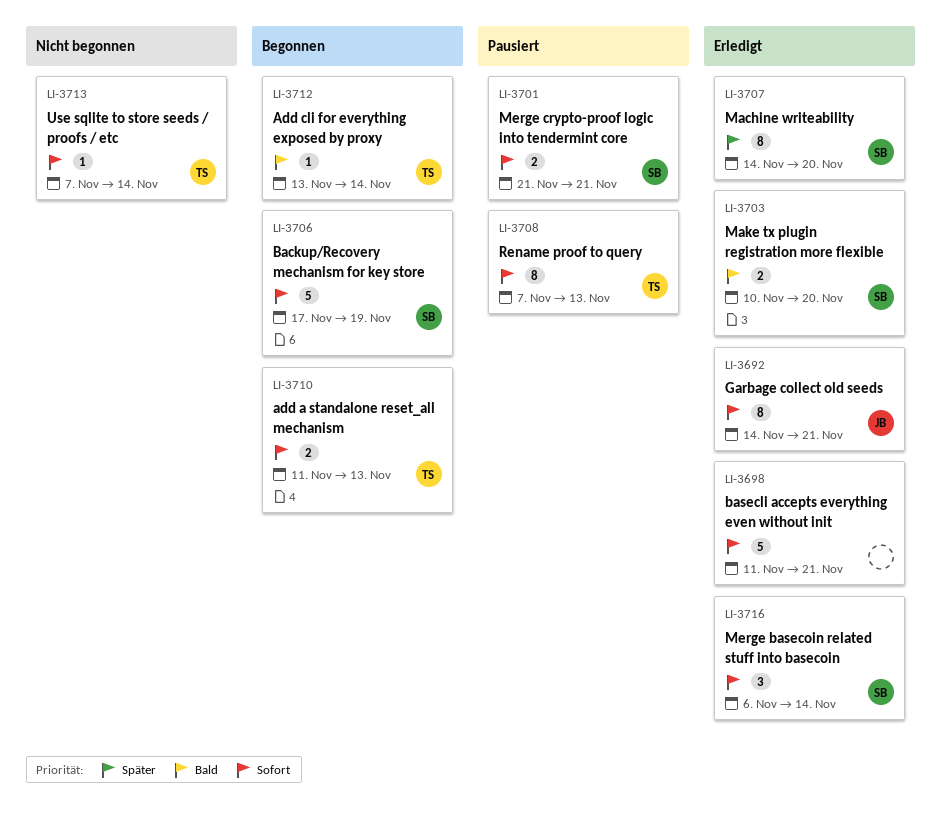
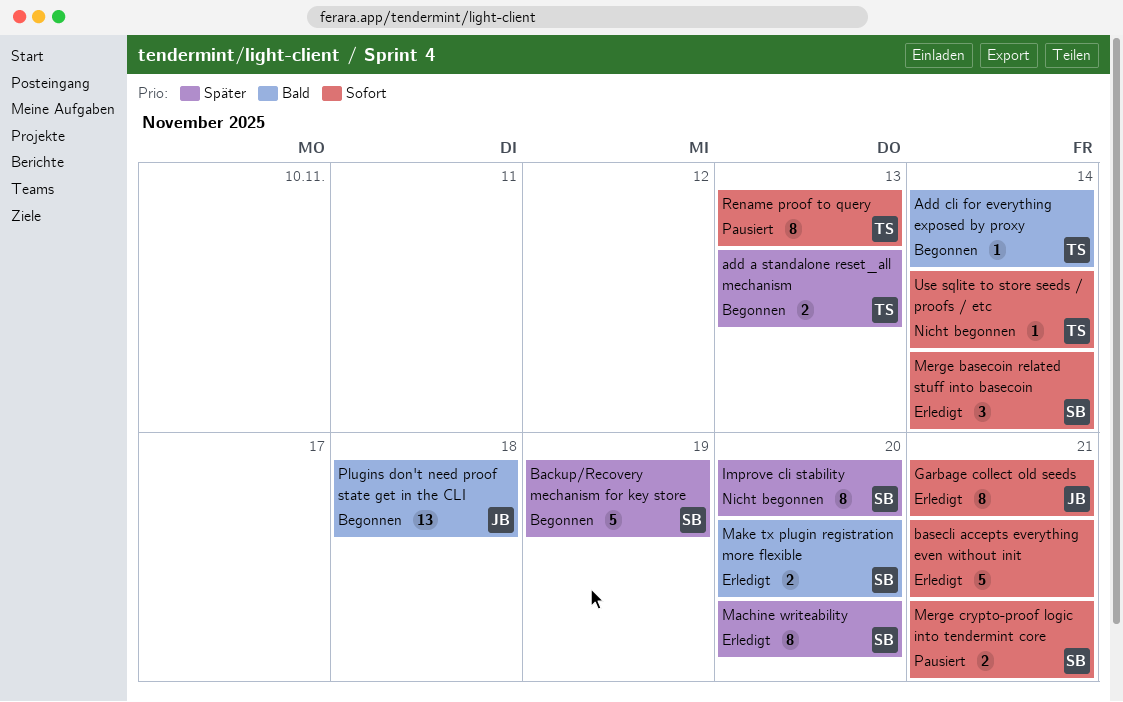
add a standalone reset_all mechanism, priority: Sofort -> Später
Backup/Recovery mechanism for key store, priority: Sofort -> Später
Improve cli stability: none -> present
Plugins don't need proof state get in the CLI: none -> present

